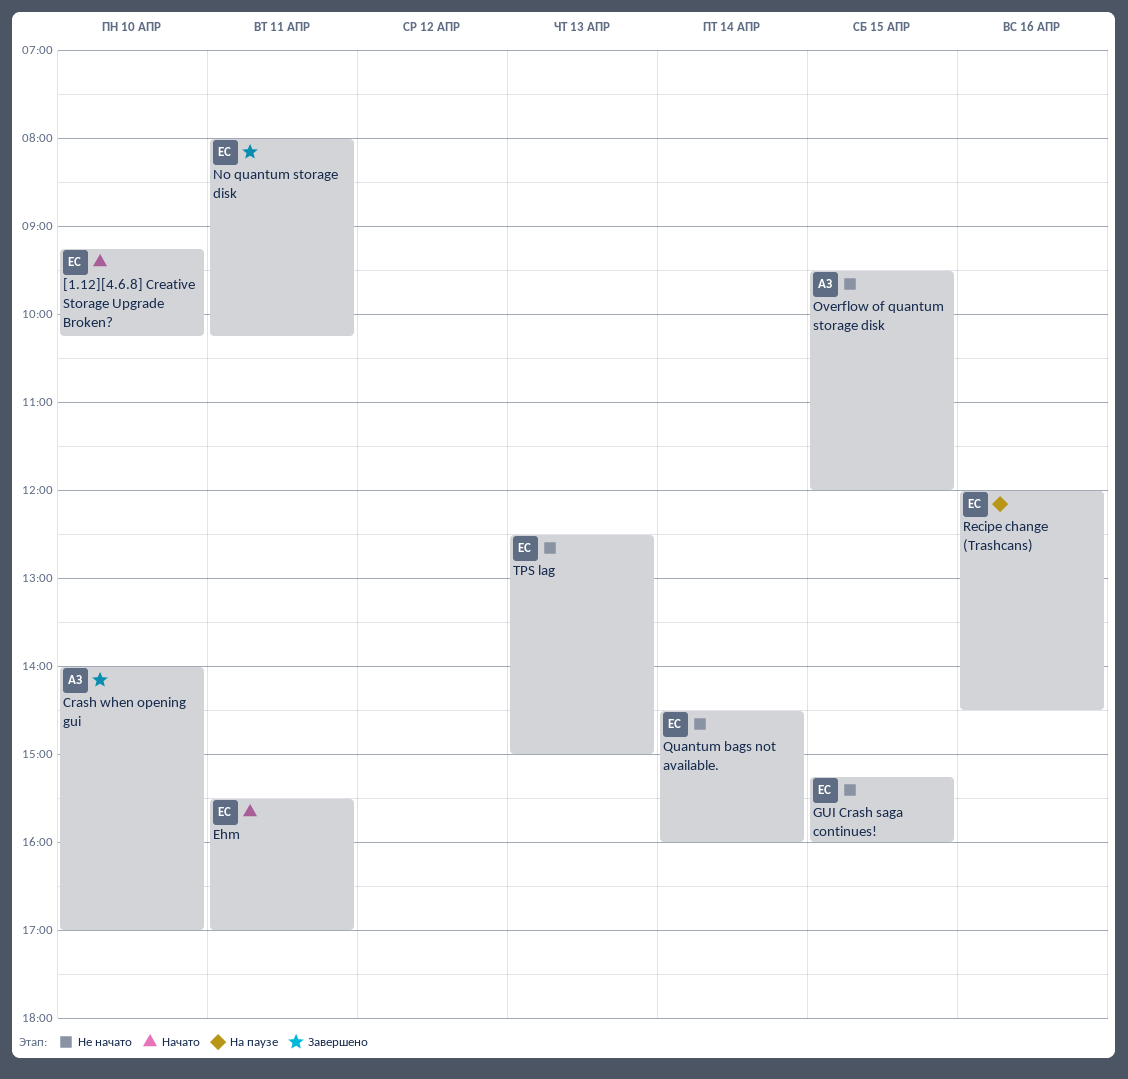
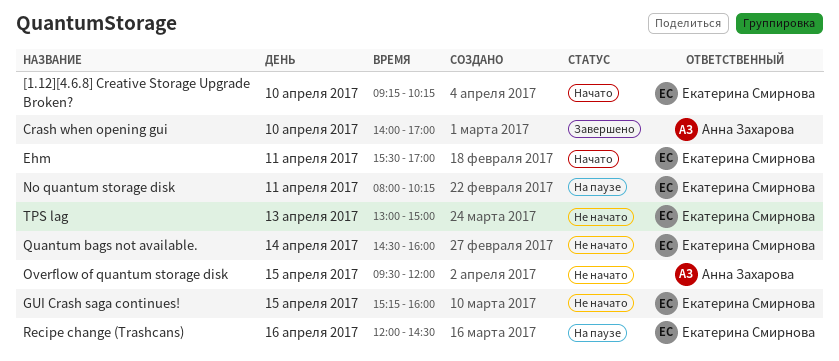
No quantum storage disk, status: Завершено -> На паузе
TPS lag, begins: 12:30 -> 13:00

